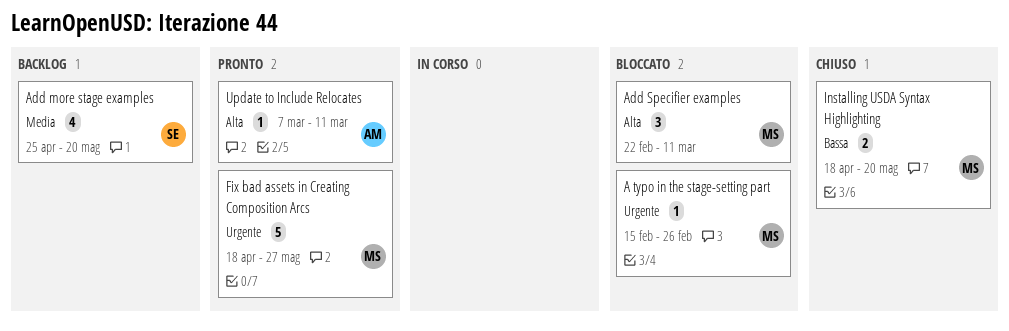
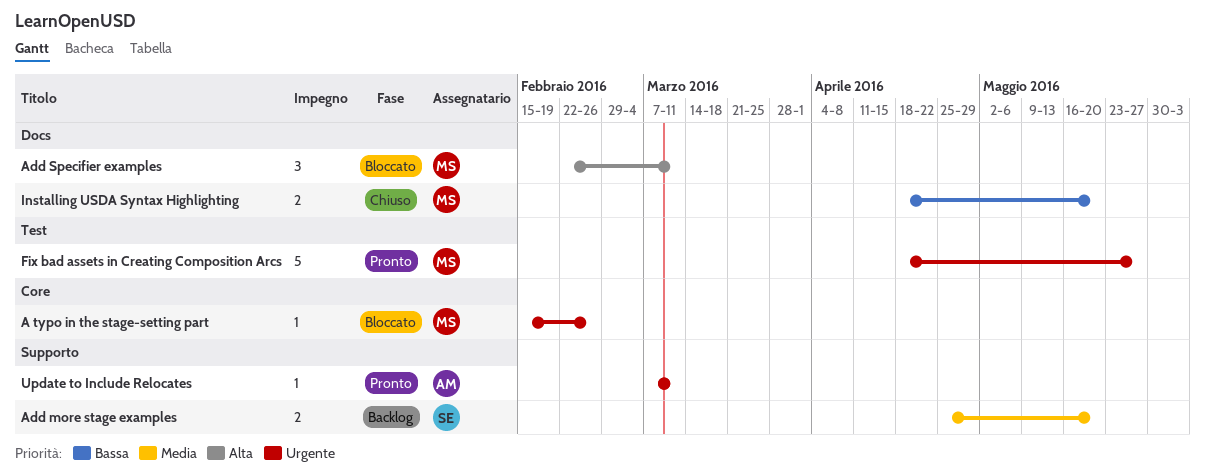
Add more stage examples, estimate: 4 -> 2
Update to Include Relocates, priority: Alta -> Urgente

